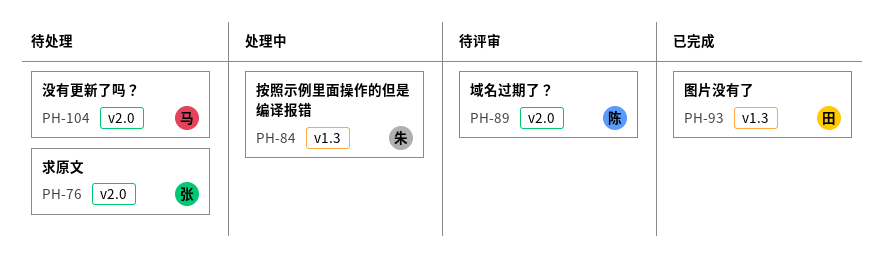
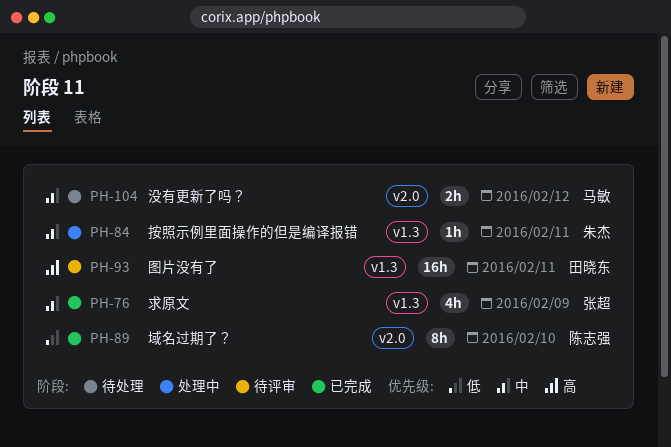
PH-76, status: 待处理 -> 已完成
PH-76, label: v2.0 -> v1.3
PH-89, status: 待评审 -> 已完成
PH-93, status: 已完成 -> 待评审

